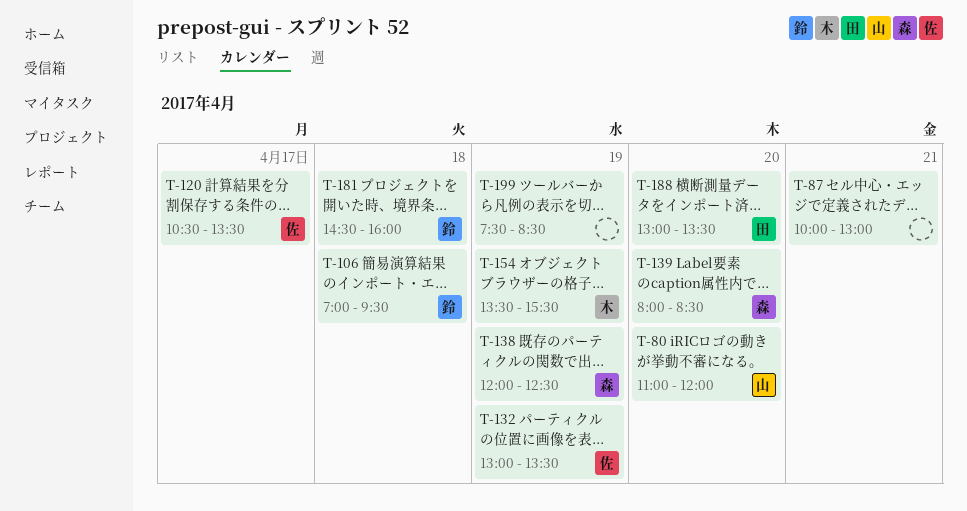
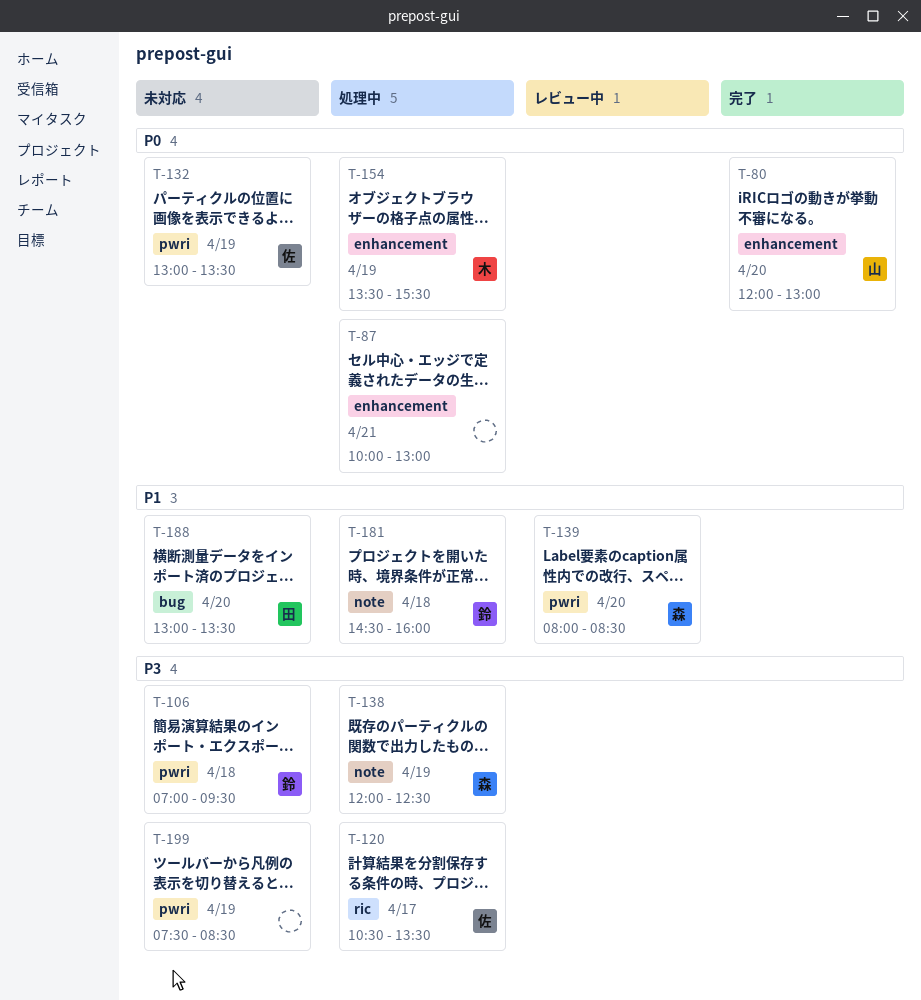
T-80, begins: 11:00 -> 12:00
T-80, ends: 12:00 -> 13:00

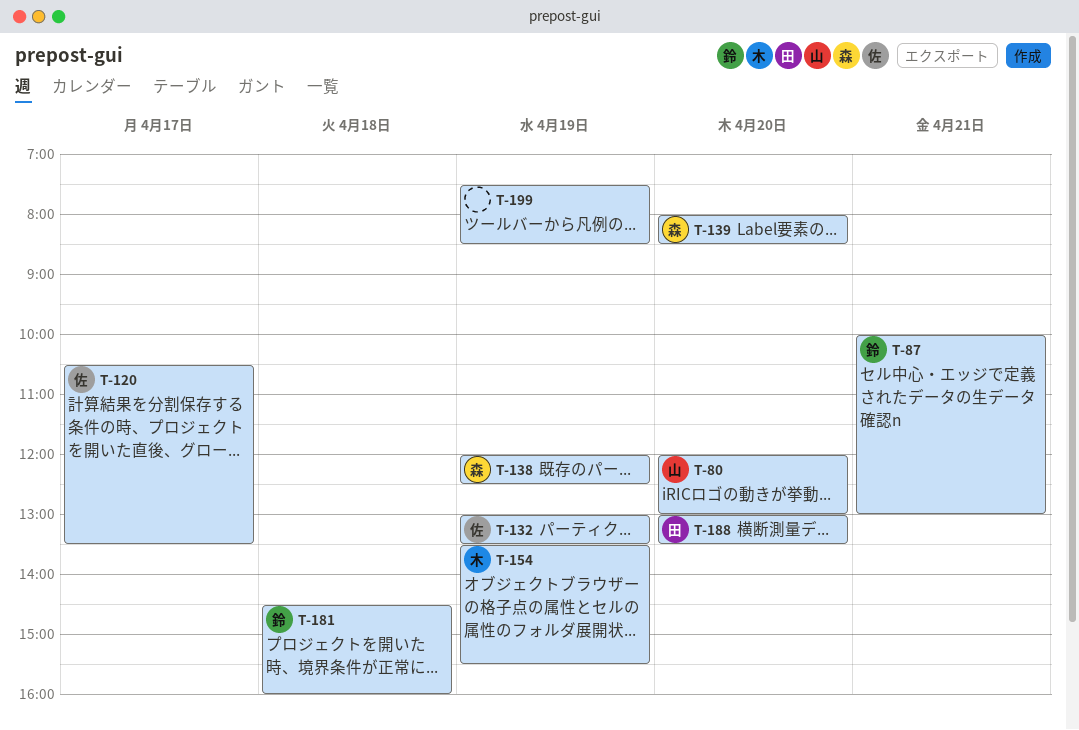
T-87, owner: none -> 鈴
T-106: present -> none

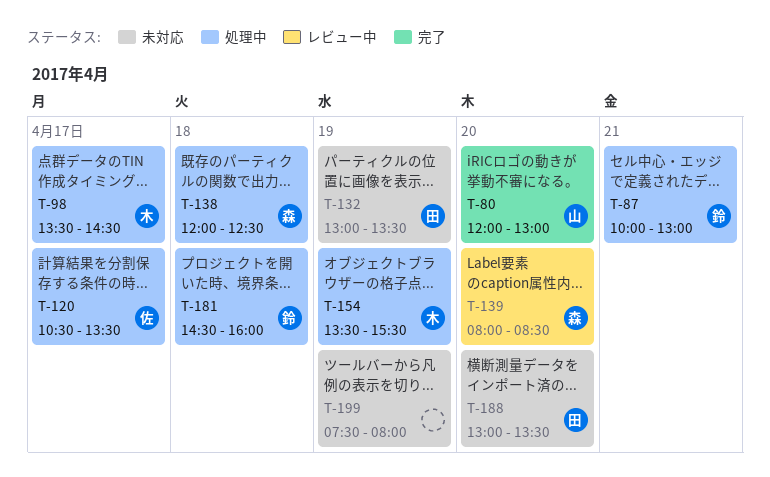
T-98: none -> present
T-132, owner: 佐 -> 田
T-138, day: Apr 19 -> Apr 18
T-199, ends: 08:30 -> 08:00

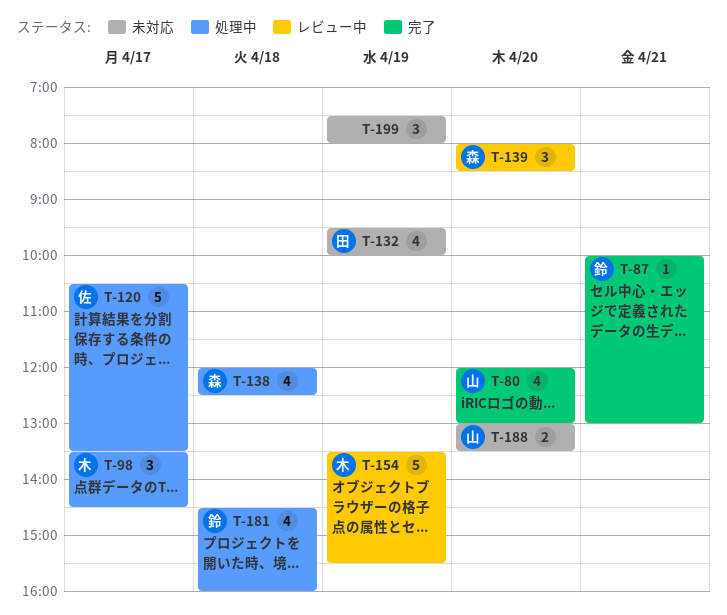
T-87, status: 処理中 -> 完了
T-132, begins: 13:00 -> 09:30
T-132, ends: 13:30 -> 10:00
T-154, status: 処理中 -> レビュー中
T-188, owner: 田 -> 山

